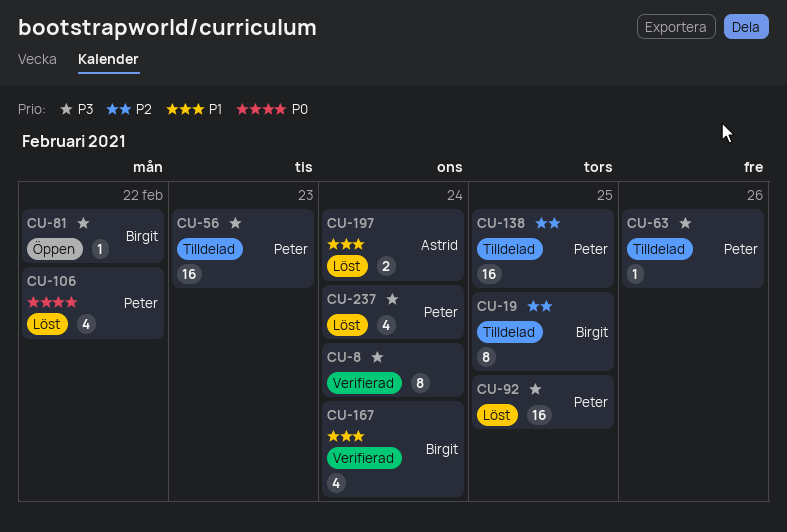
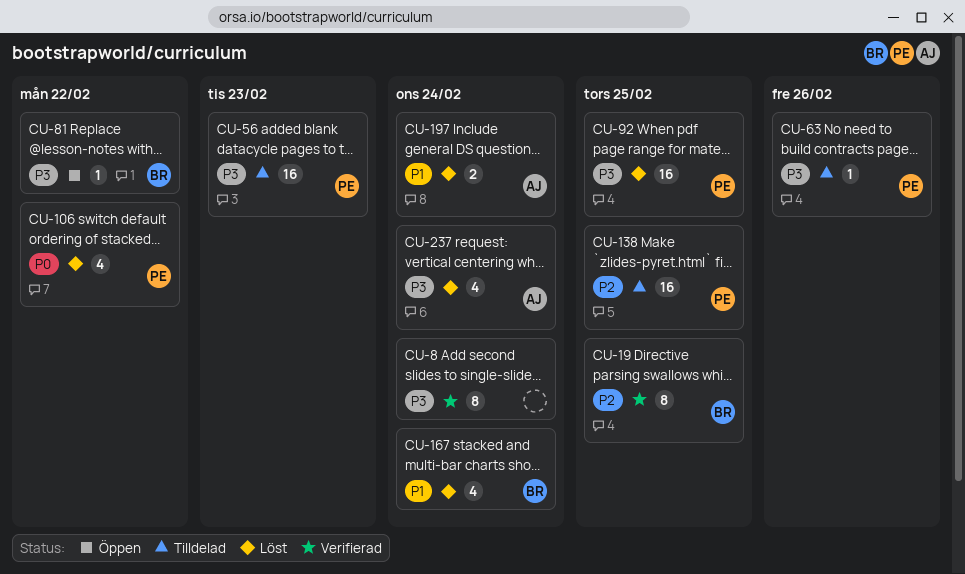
CU-19, status: Tilldelad -> Verifierad
CU-167, status: Verifierad -> Löst
CU-237, owner: Peter -> Astrid

